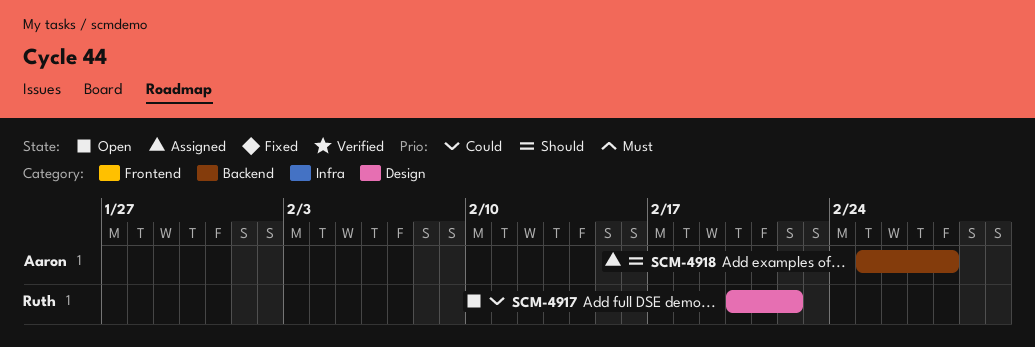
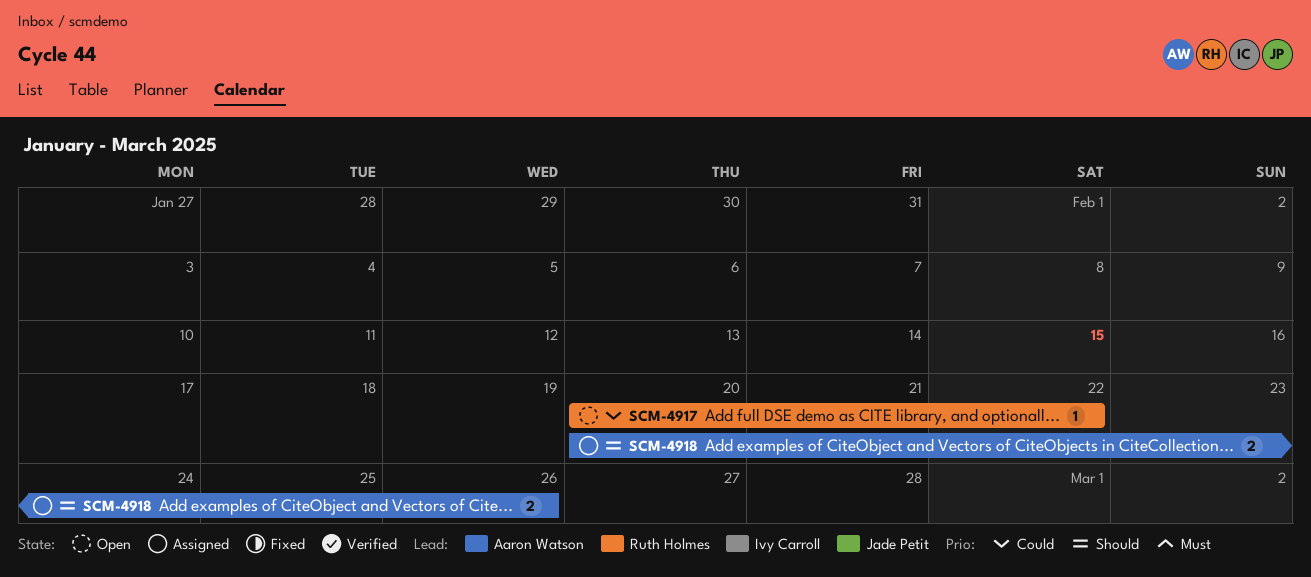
SCM-4918, start: Feb 25 -> Feb 20
SCM-4918, due: Feb 28 -> Feb 26

